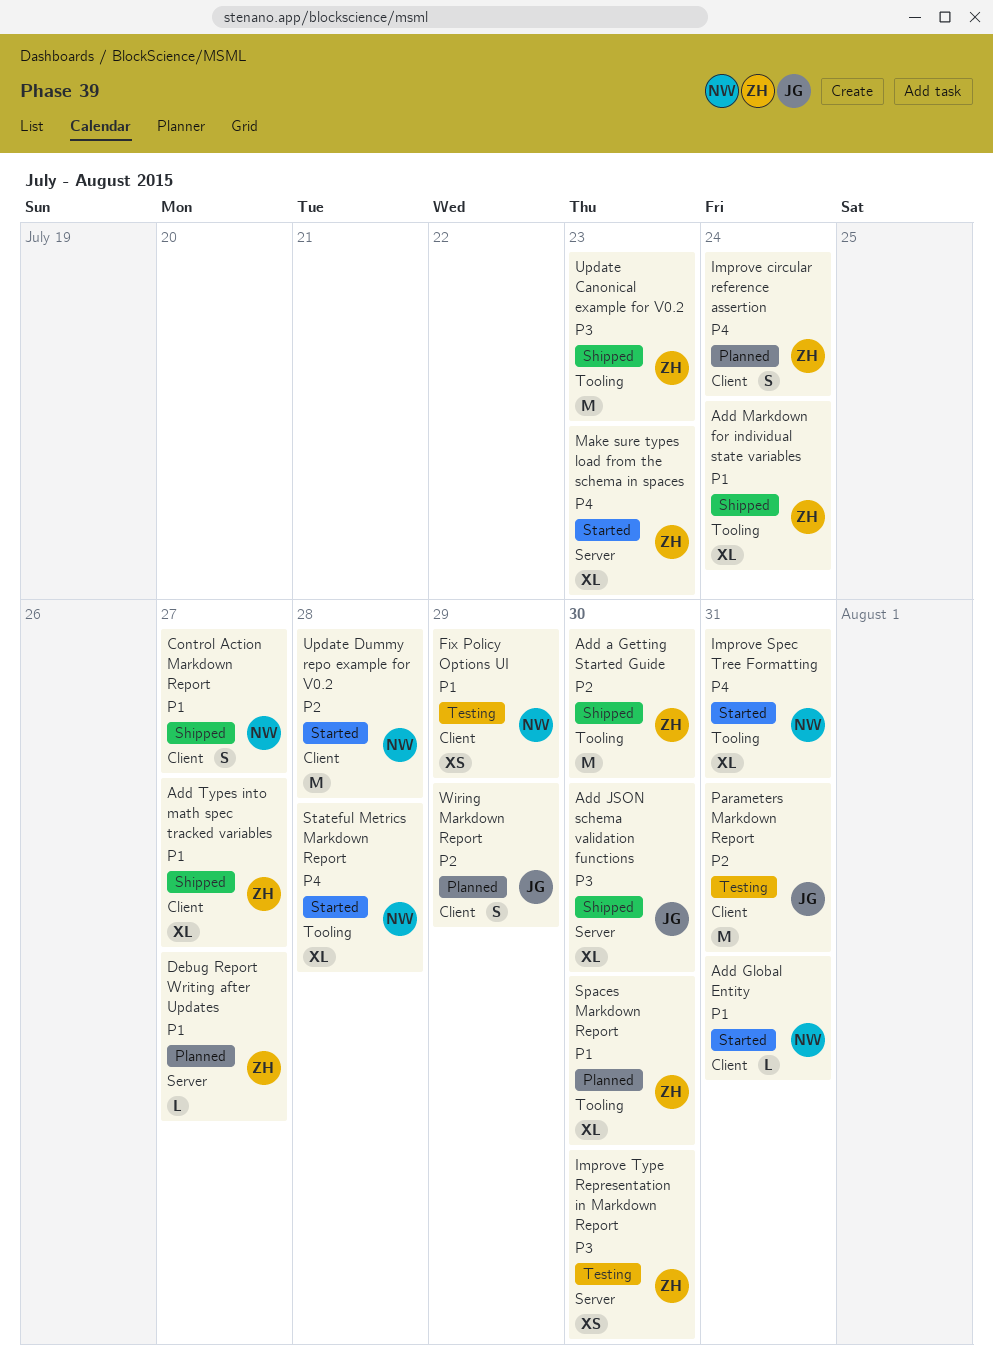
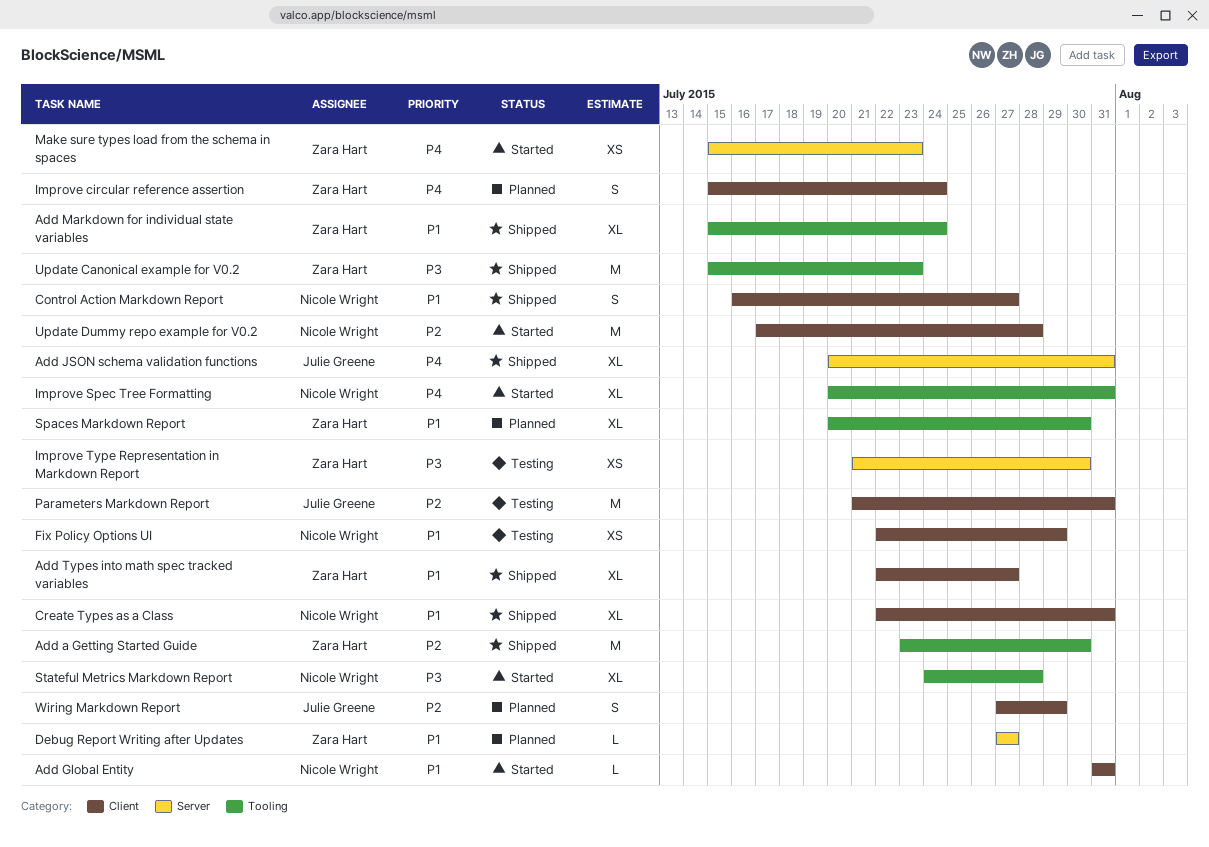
Add JSON schema validation functions, priority: P3 -> P4
Add JSON schema validation functions, due: Jul 30 -> Jul 31
Create Types as a Class: none -> present
Make sure types load from the schema in spaces, estimate: XL -> XS
Stateful Metrics Markdown Report, priority: P4 -> P3

